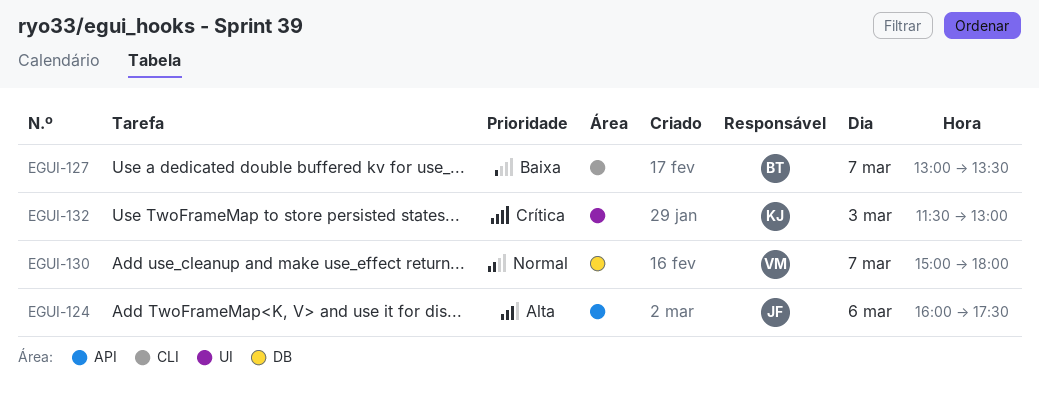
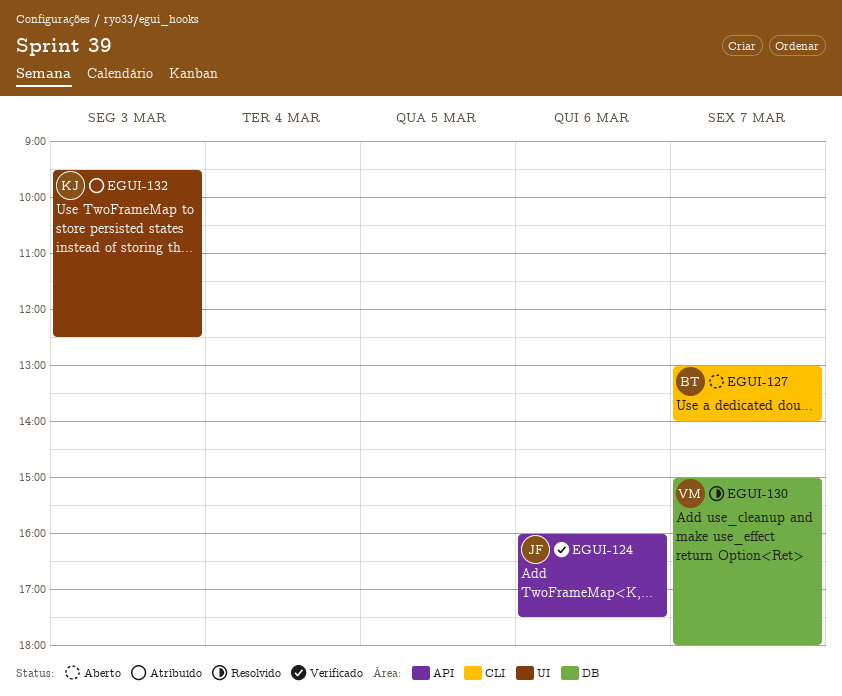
EGUI-127, ends: 13:30 -> 14:00
EGUI-132, begins: 11:30 -> 09:30
EGUI-132, ends: 13:00 -> 12:30

